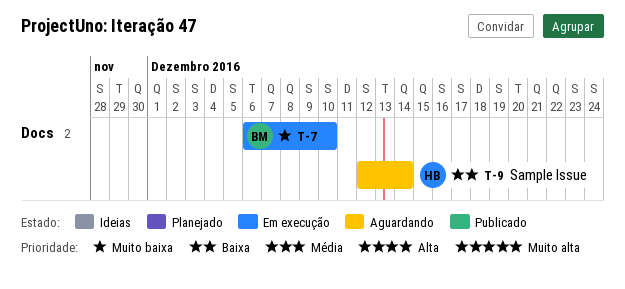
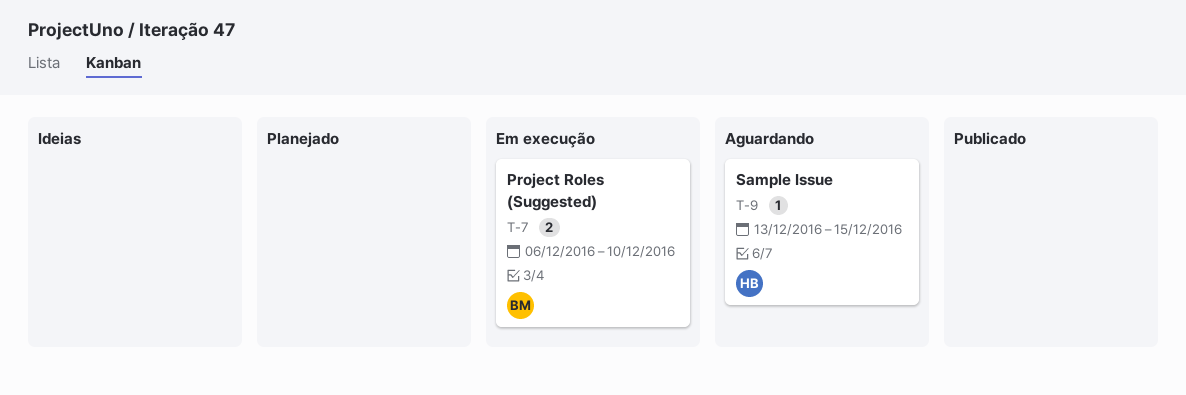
T-9, start: Dec 12 -> Dec 13
T-9, due: Dec 14 -> Dec 15

